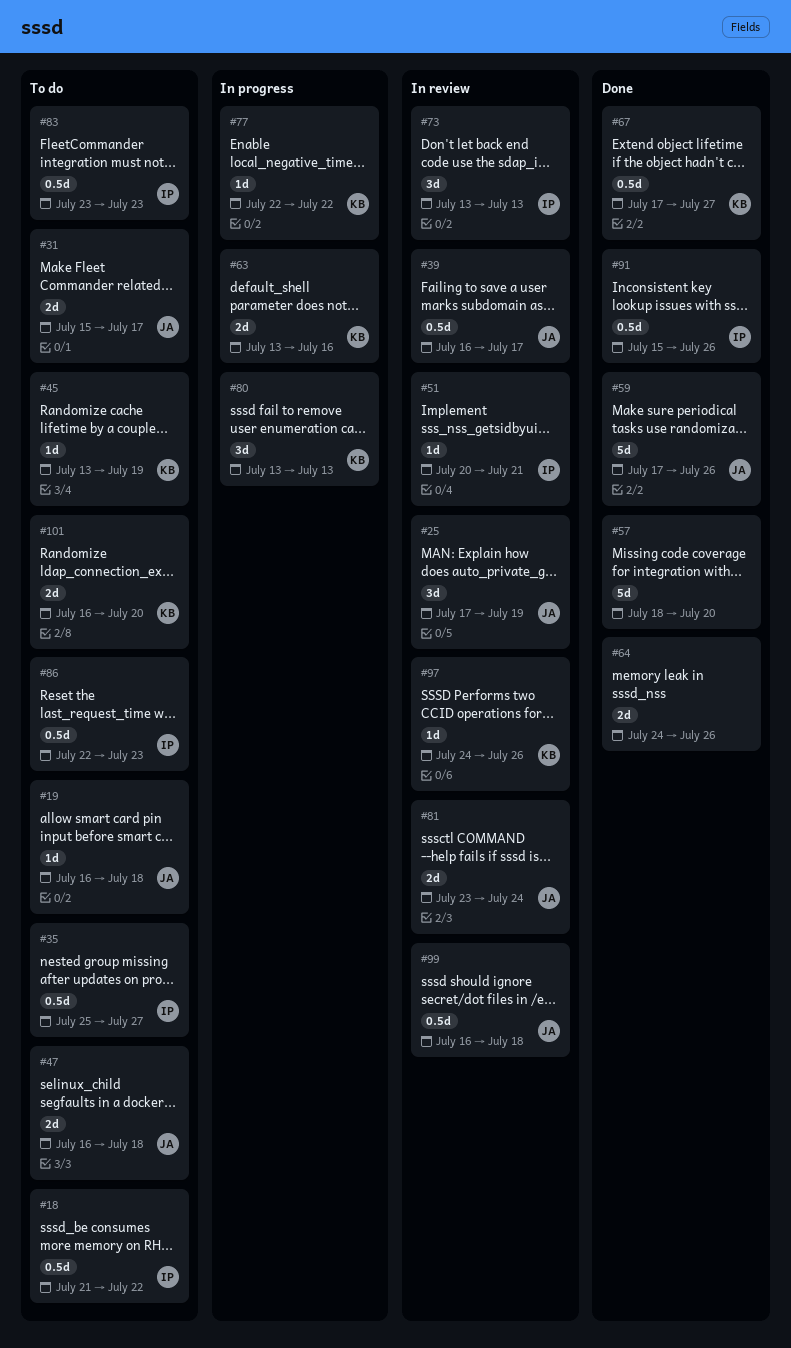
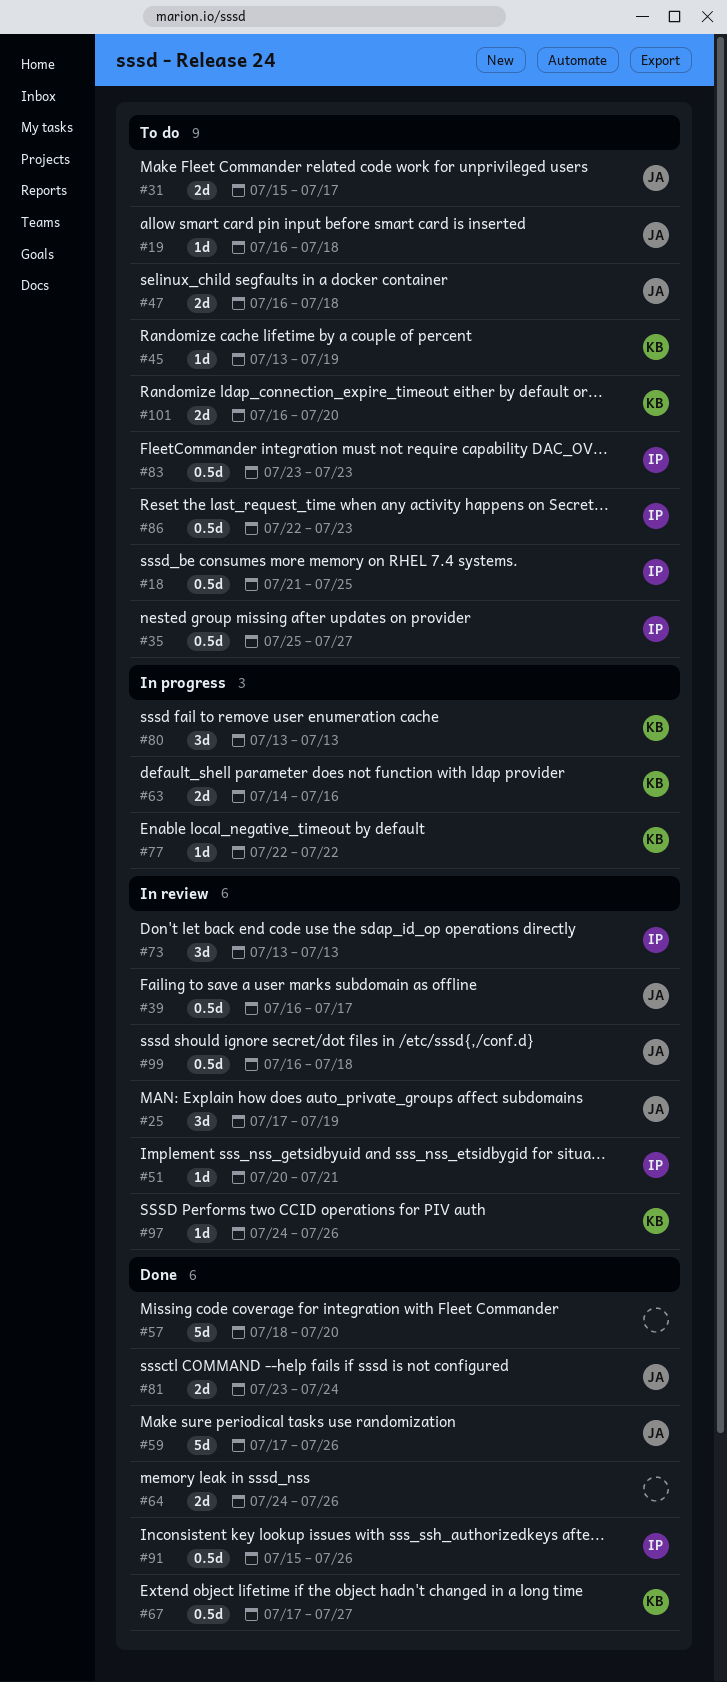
#18, due: Jul 22 -> Jul 25
#63, start: Jul 13 -> Jul 14
#81, status: In review -> Done

